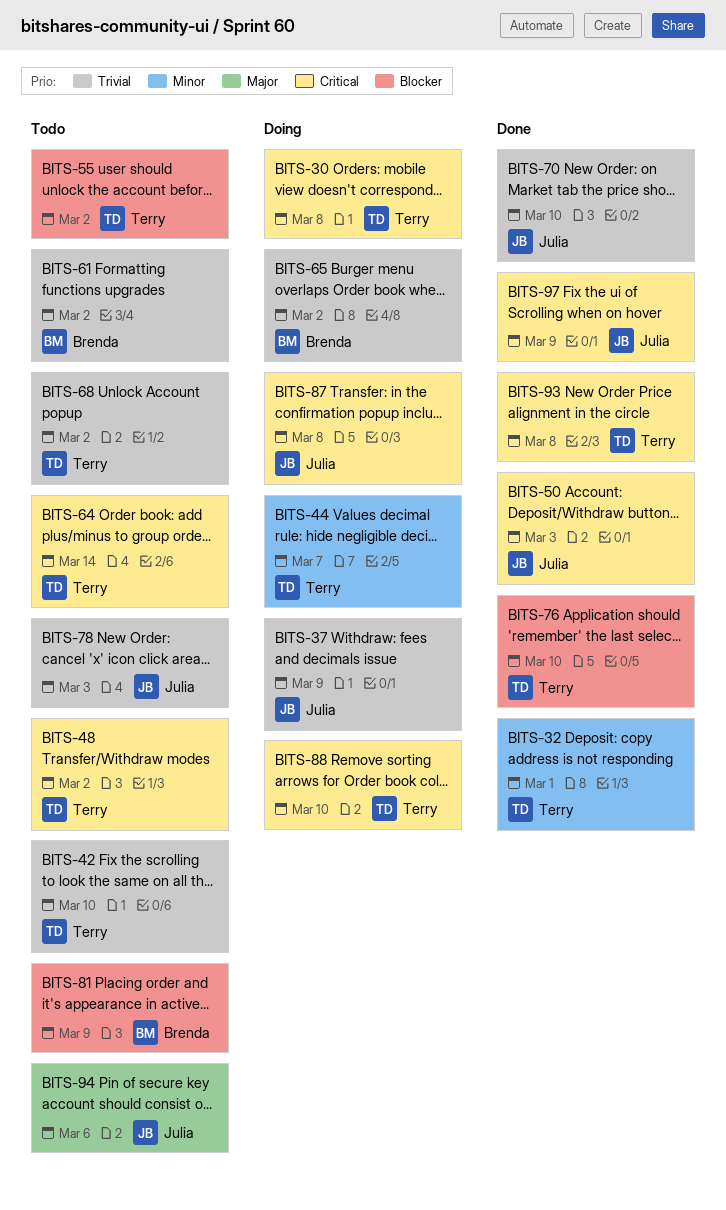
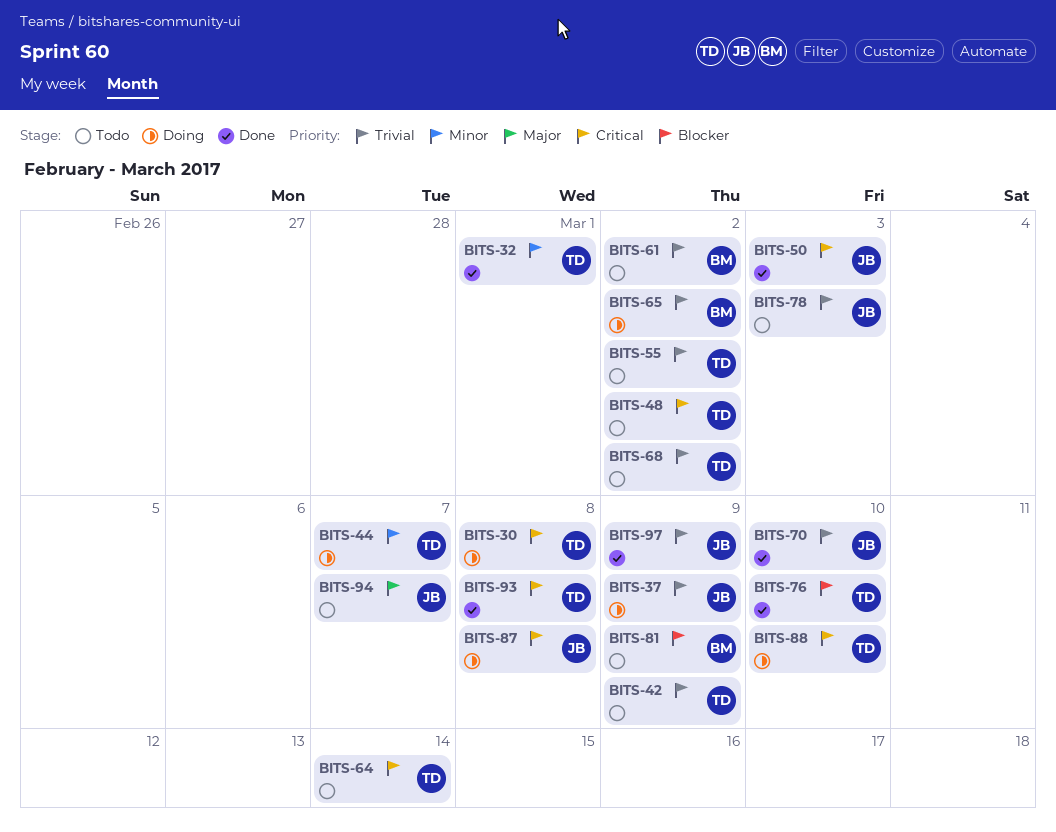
BITS-42, due: Mar 10 -> Mar 9
BITS-55, priority: Blocker -> Trivial
BITS-94, due: Mar 6 -> Mar 7
BITS-97, priority: Critical -> Trivial

